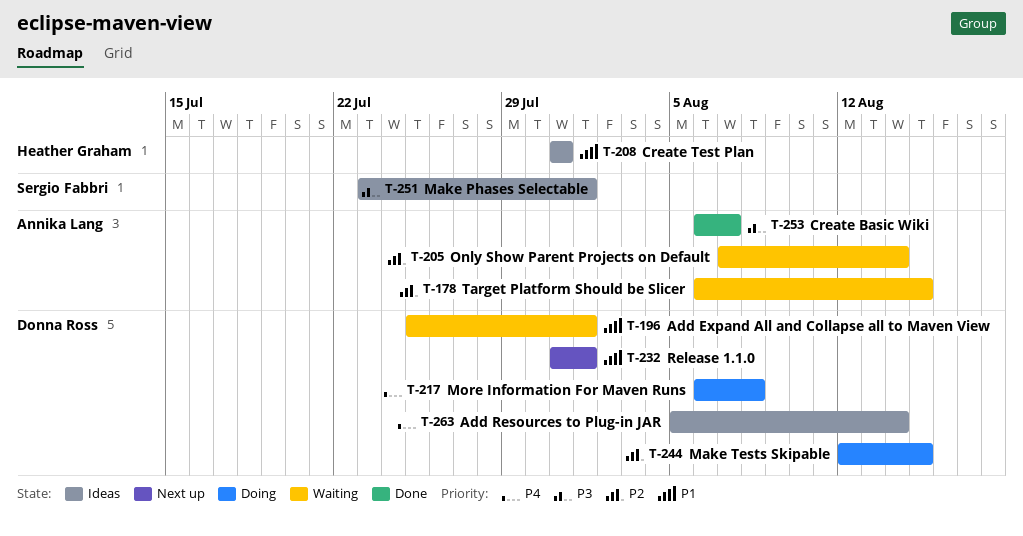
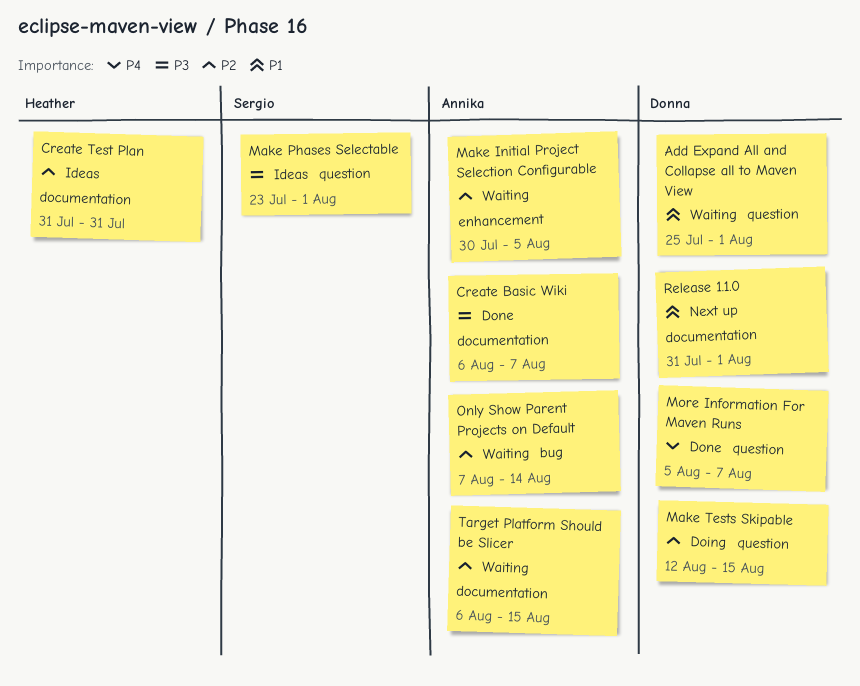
Add Resources to Plug-in JAR: present -> none
Create Test Plan, priority: P1 -> P2
Make Initial Project Selection Configurable: none -> present
More Information For Maven Runs, status: Doing -> Done
More Information For Maven Runs, start: Aug 6 -> Aug 5
More Information For Maven Runs, due: Aug 8 -> Aug 7

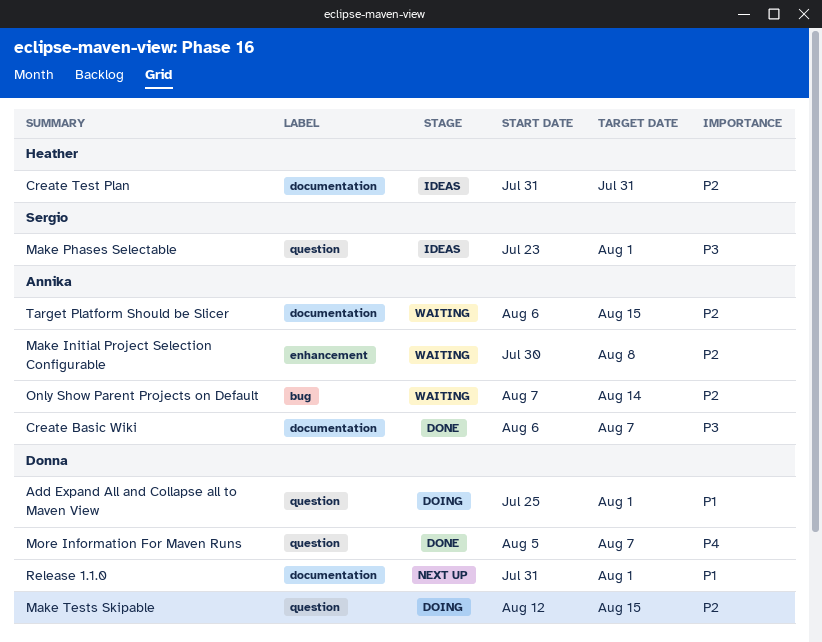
Add Expand All and Collapse all to Maven View, status: Waiting -> Doing
Make Initial Project Selection Configurable, due: Aug 5 -> Aug 8

